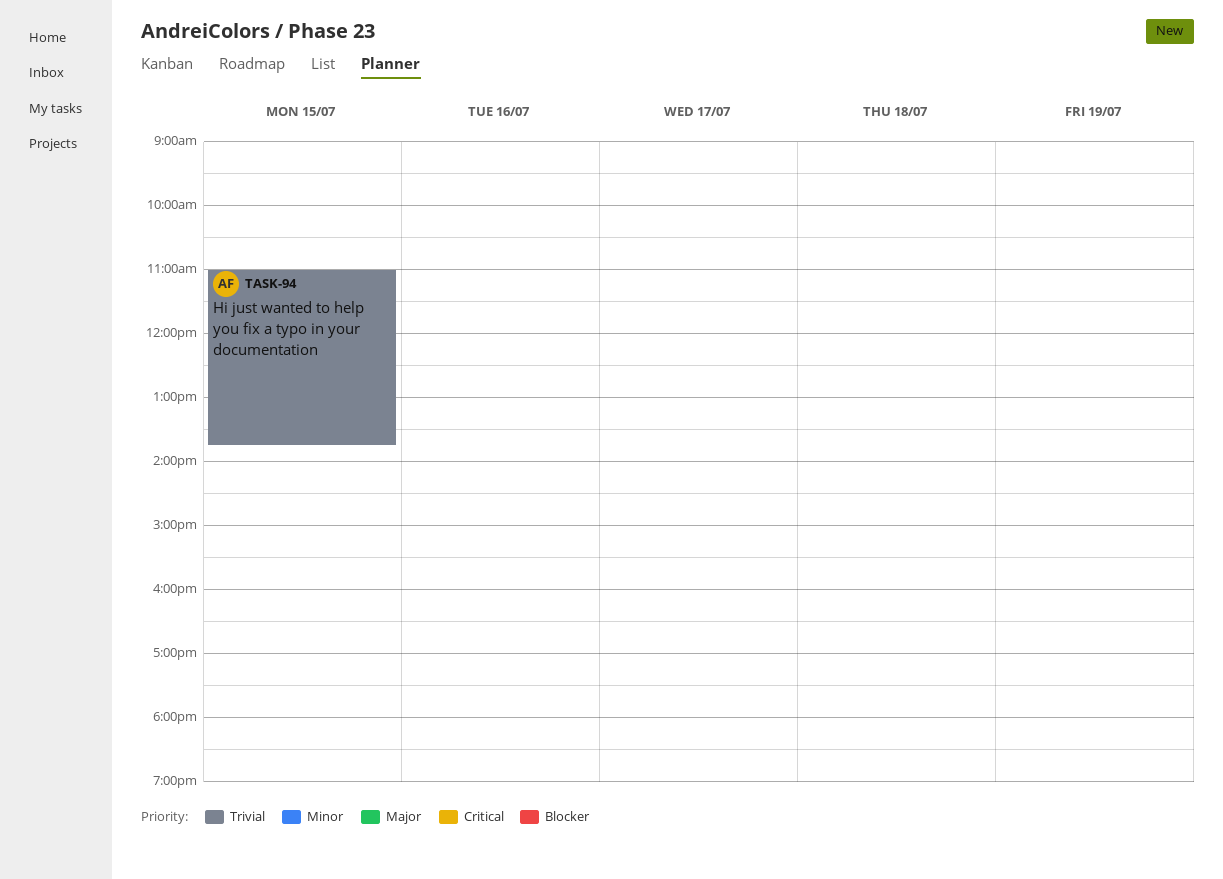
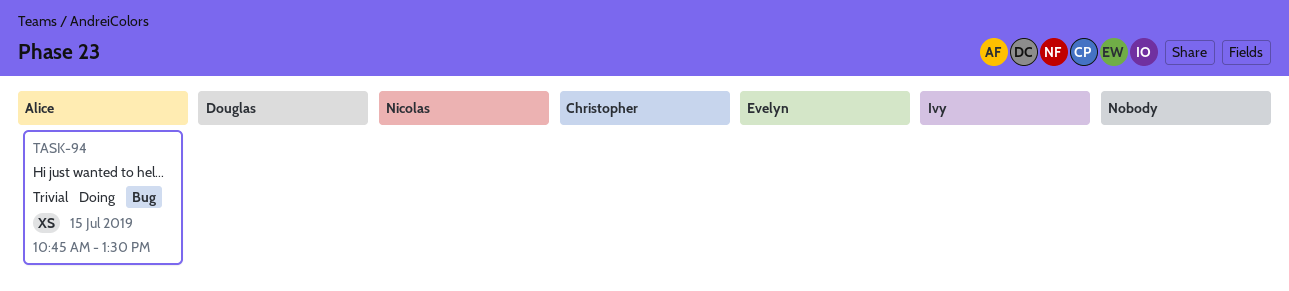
TASK-94, begins: 11:00 -> 10:45
TASK-94, ends: 13:45 -> 13:30

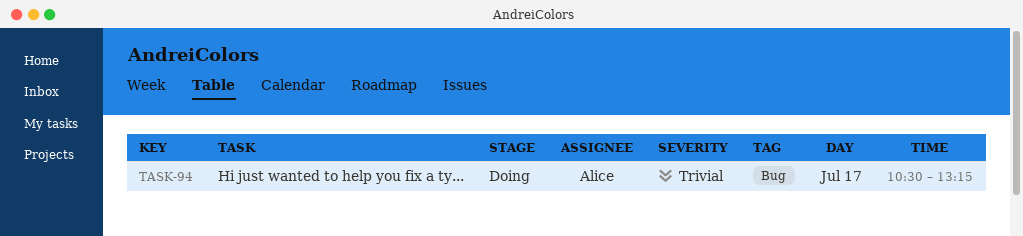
TASK-94, day: Jul 15 -> Jul 17
TASK-94, begins: 10:45 -> 10:30
TASK-94, ends: 13:30 -> 13:15

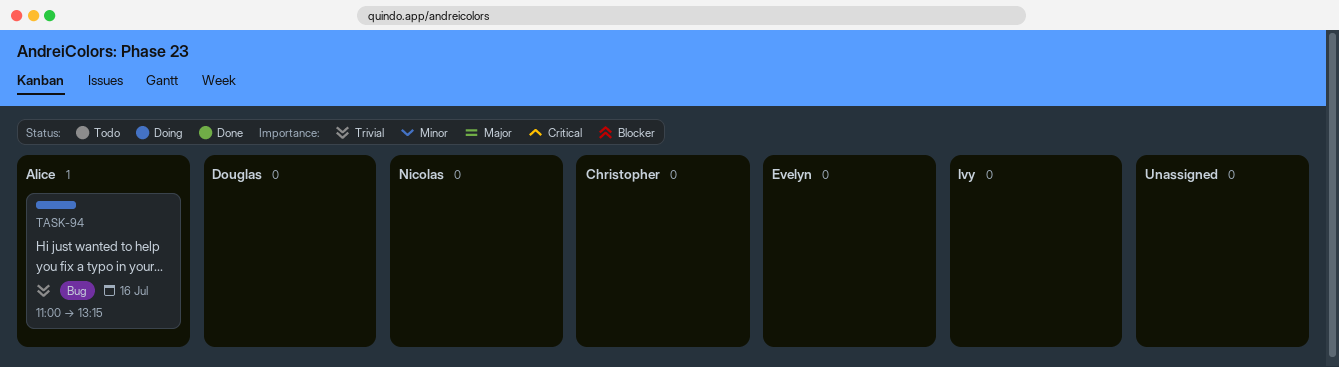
TASK-94, day: Jul 17 -> Jul 16
TASK-94, begins: 10:30 -> 11:00

